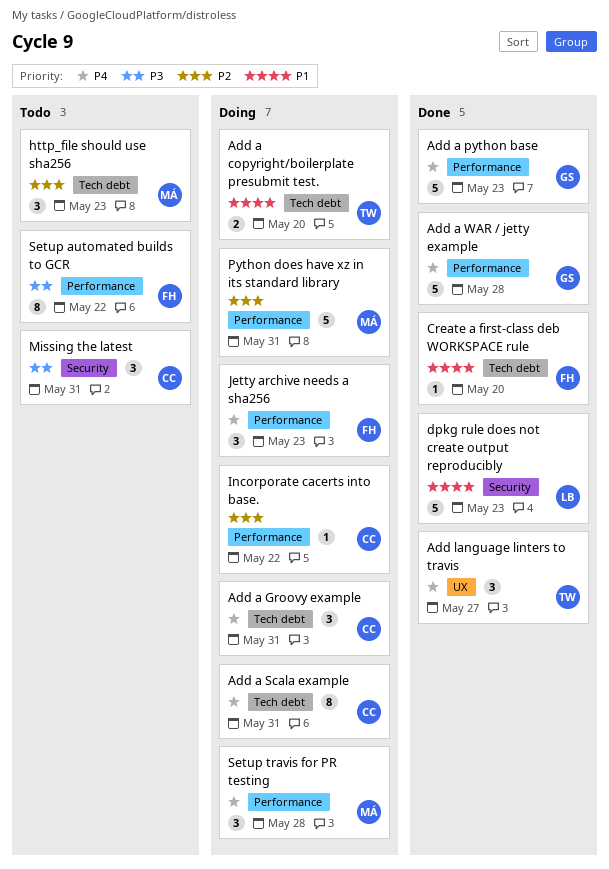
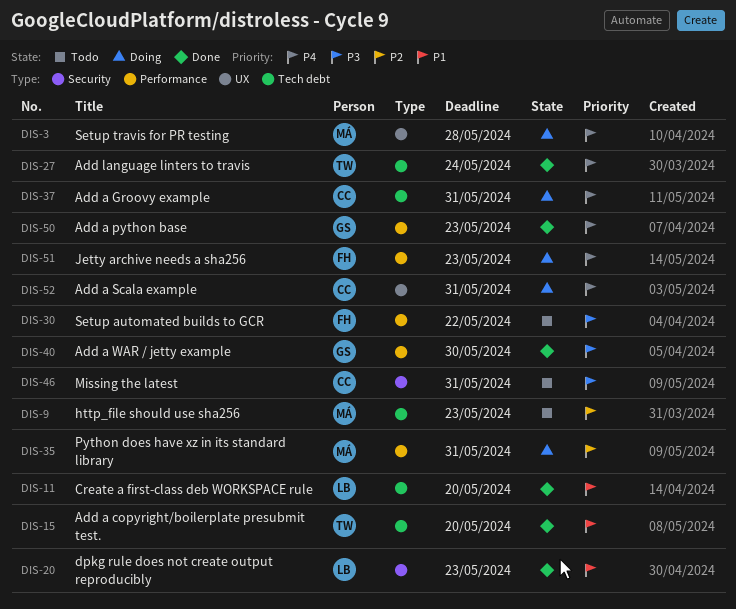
Add a copyright/boilerplate presubmit test., status: Doing -> Done
Add a Scala example, label: Tech debt -> UX
Add a WAR / jetty example, priority: P4 -> P3
Add a WAR / jetty example, due: May 28 -> May 30
Add language linters to travis, label: UX -> Tech debt
Add language linters to travis, due: May 27 -> May 24
Create a first-class deb WORKSPACE rule, owner: FH -> LB
Incorporate cacerts into base.: present -> none
Setup travis for PR testing, label: Performance -> UX

